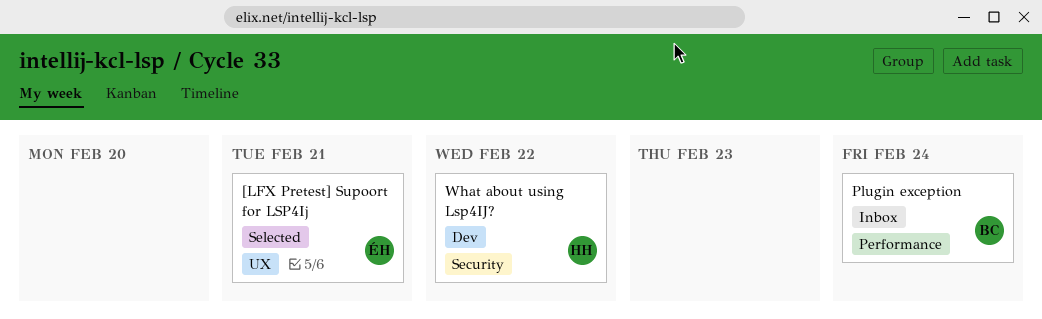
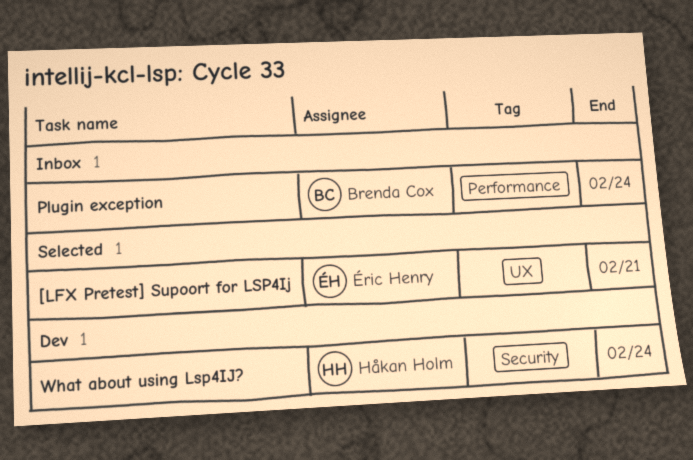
What about using Lsp4IJ?, due: Feb 22 -> Feb 24

